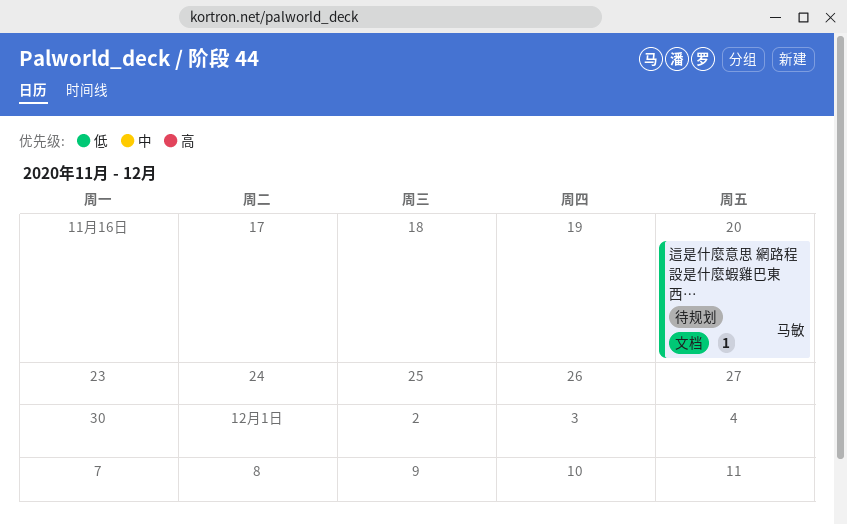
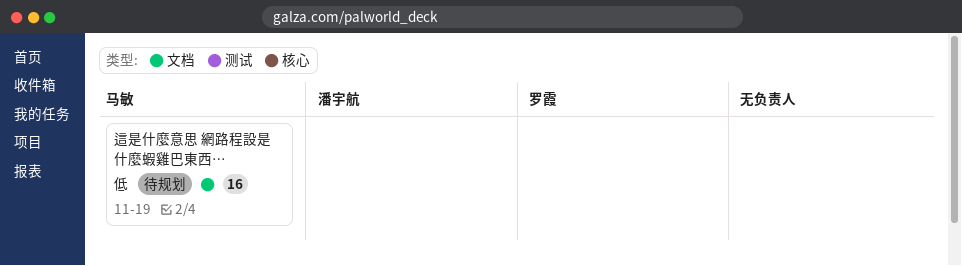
這是什麼意思 網路程設是什麼蝦雞巴東西…, estimate: 1 -> 16
這是什麼意思 網路程設是什麼蝦雞巴東西…, due: Nov 20 -> Nov 19

